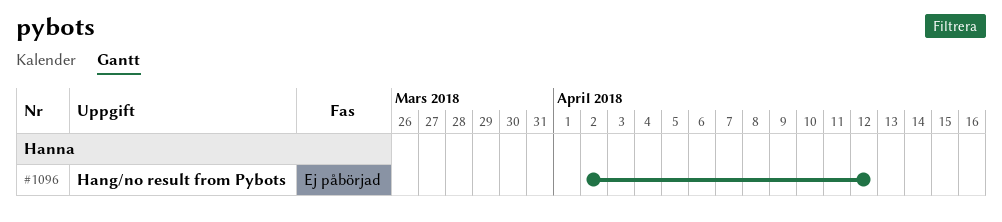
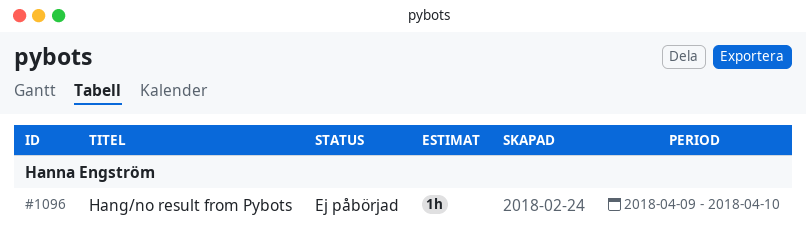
#1096, start: Apr 2 -> Apr 9
#1096, due: Apr 12 -> Apr 10

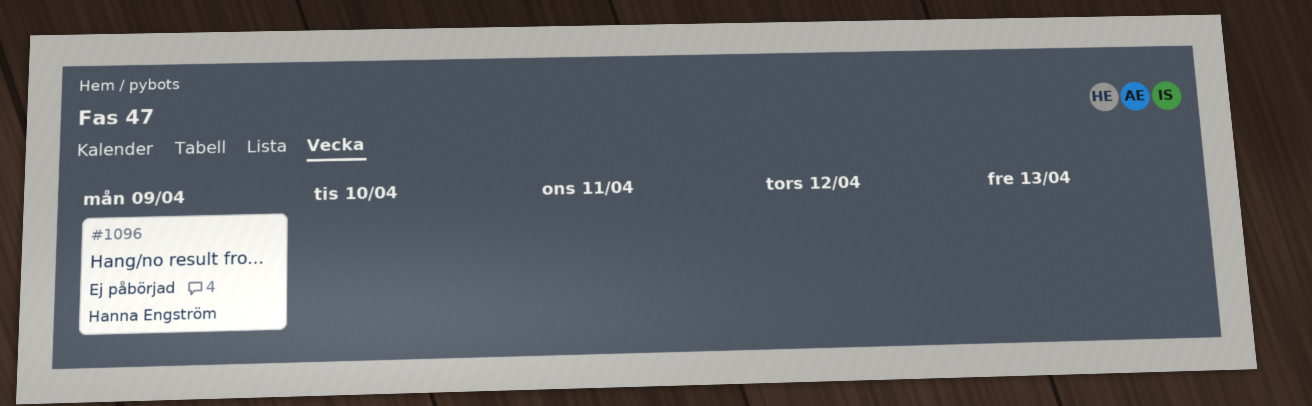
#1096, due: Apr 10 -> Apr 9

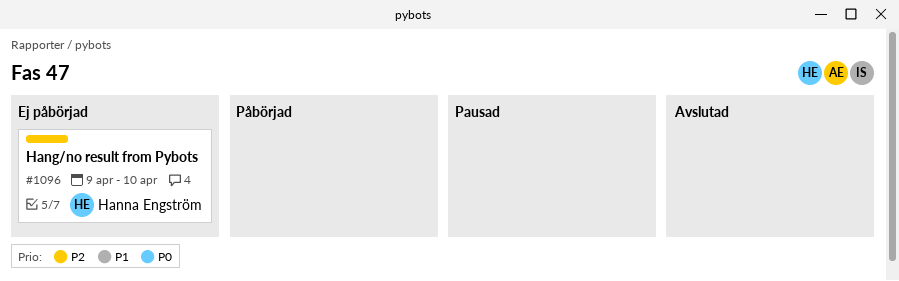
#1096, due: Apr 9 -> Apr 10

